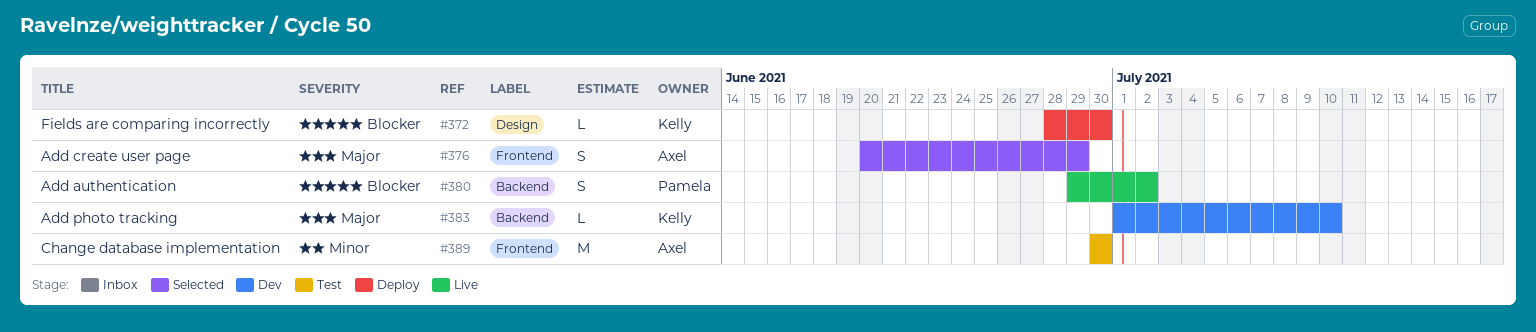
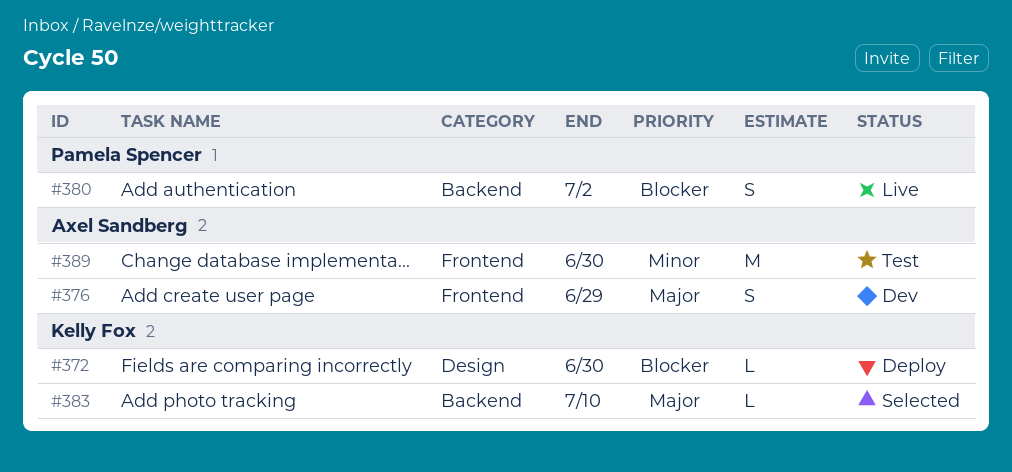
#376, status: Selected -> Dev
#383, status: Dev -> Selected

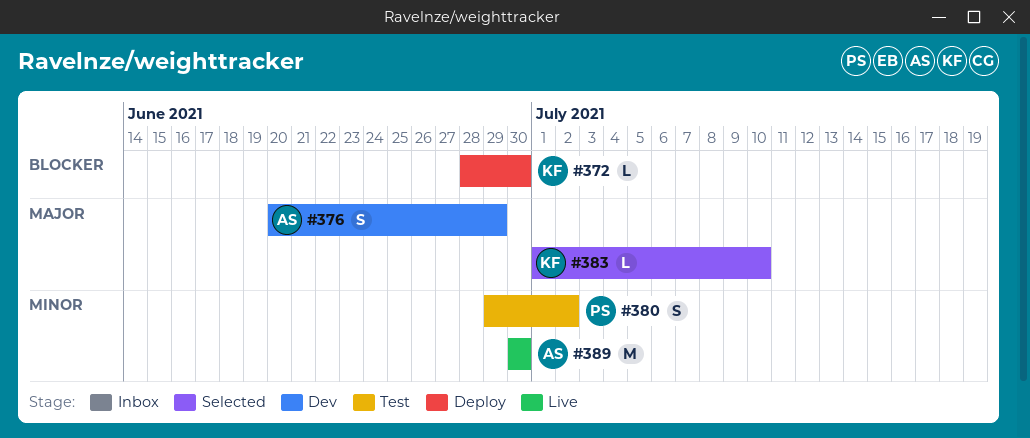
#380, status: Live -> Test
#380, priority: Blocker -> Minor
#389, status: Test -> Live

